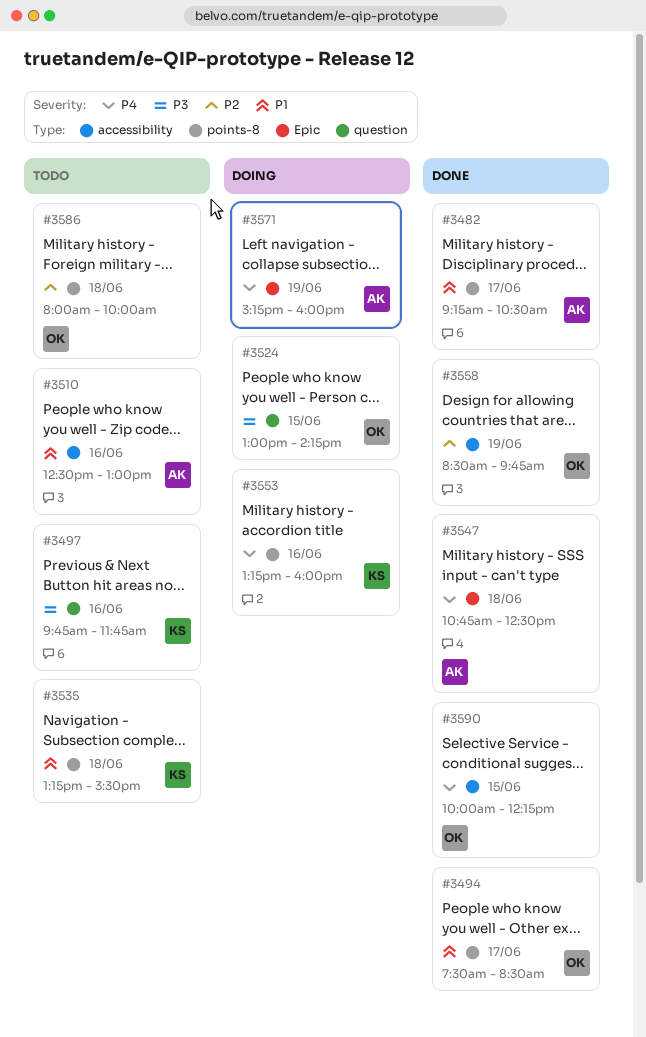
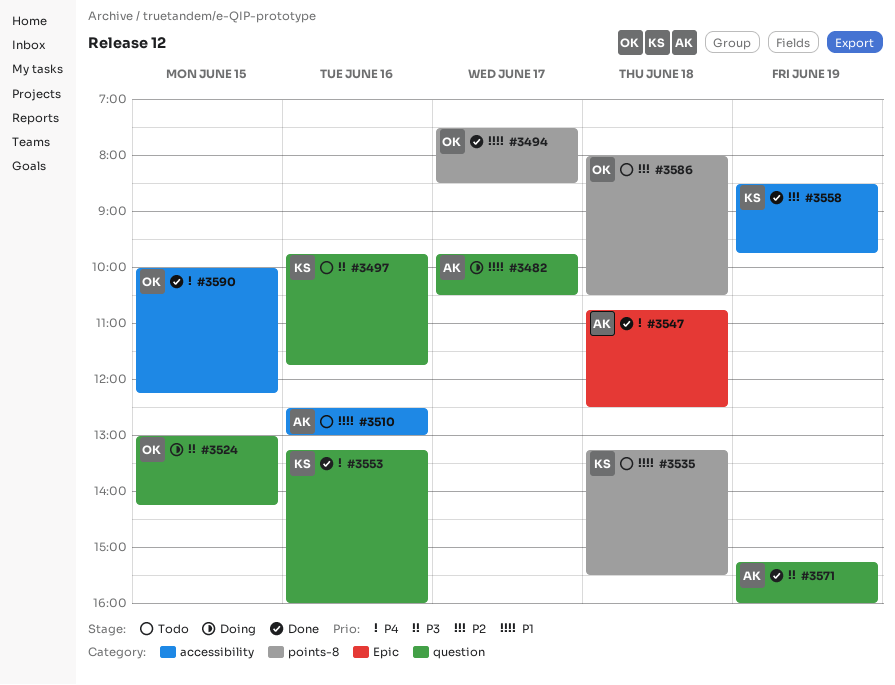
#3482, status: Done -> Doing
#3482, label: points-8 -> question
#3482, begins: 09:15 -> 09:45
#3553, status: Doing -> Done
#3553, label: points-8 -> question
#3558, owner: OK -> KS
#3571, status: Doing -> Done
#3571, priority: P4 -> P3
#3571, label: Epic -> question
#3586, ends: 10:00 -> 10:30

